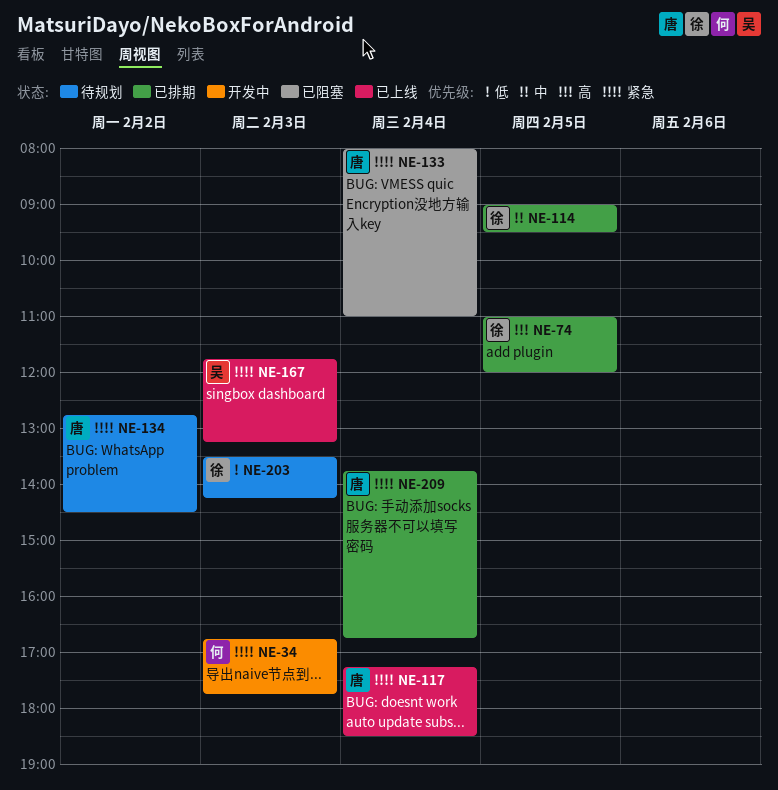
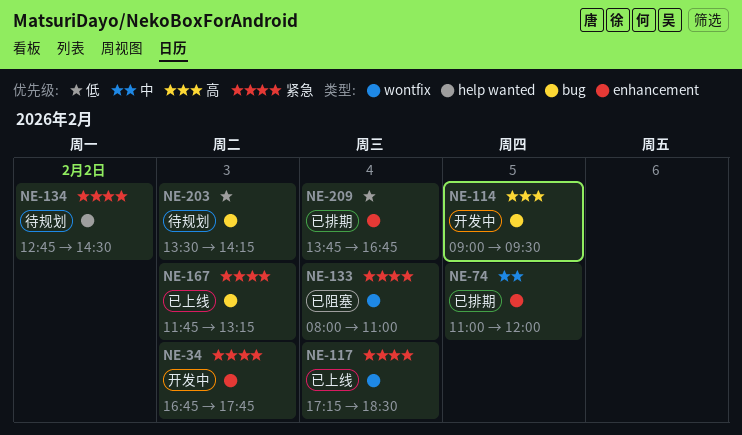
NE-74, priority: 高 -> 中
NE-114, status: 已排期 -> 开发中
NE-114, priority: 中 -> 高
NE-209, priority: 紧急 -> 低

